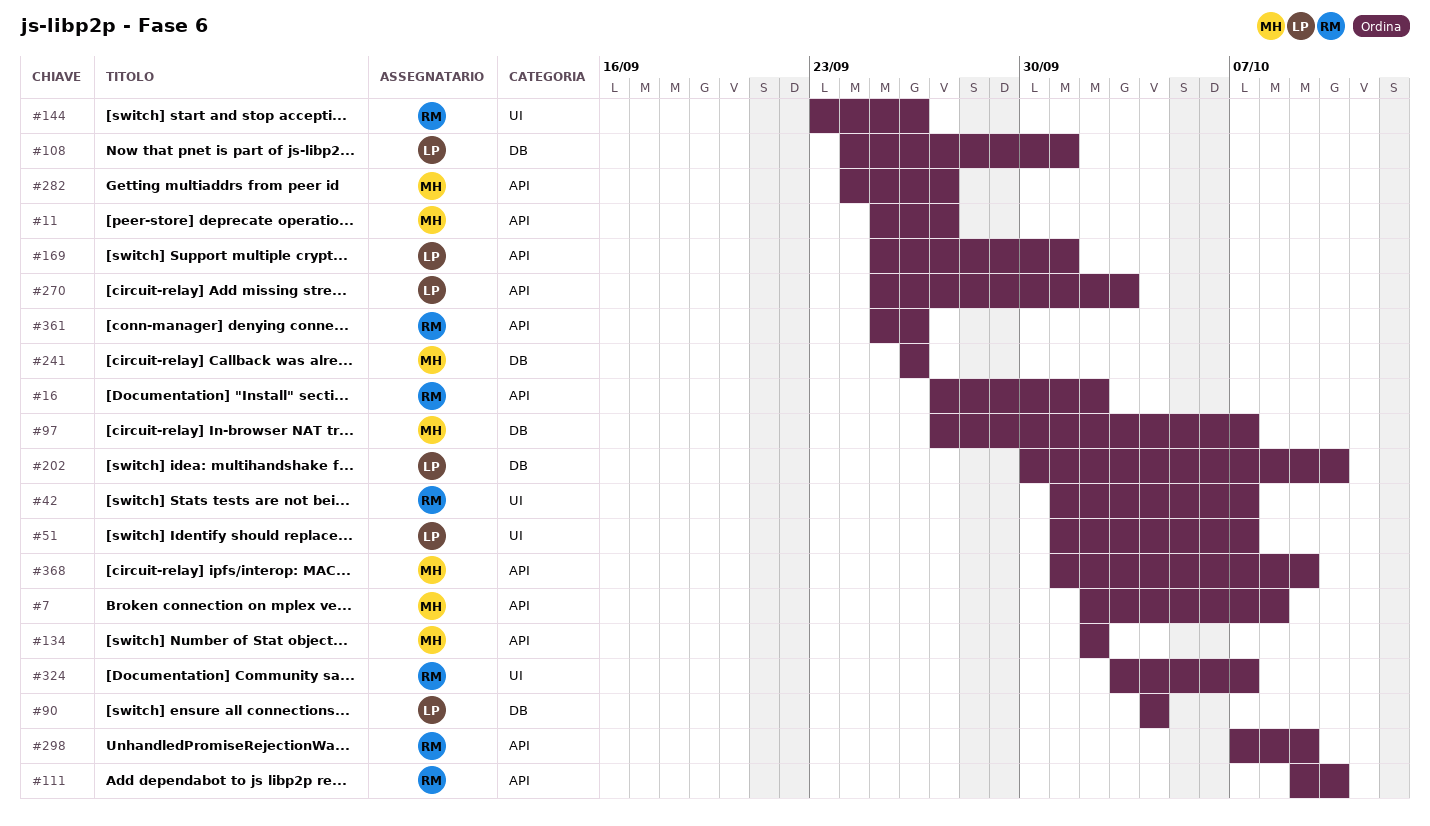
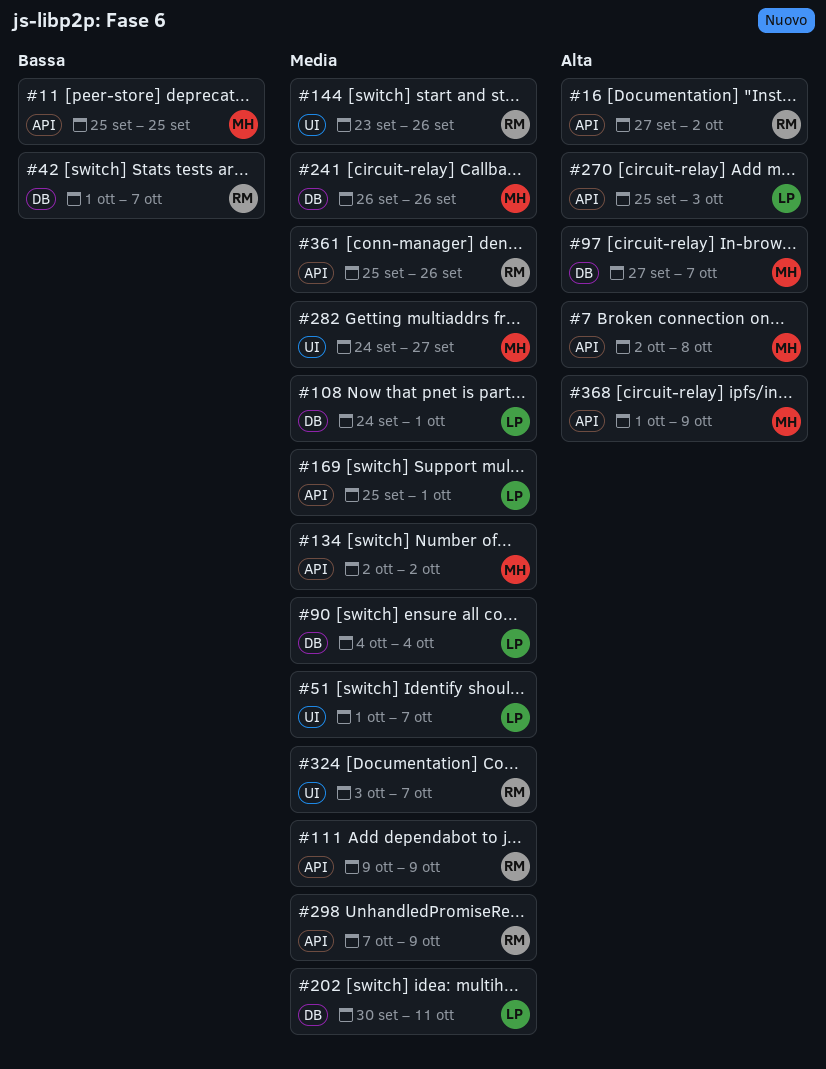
#11, due: Sep 27 -> Sep 25
#42, label: UI -> DB
#111, due: Oct 10 -> Oct 9
#202, due: Oct 10 -> Oct 11
#282, label: API -> UI

